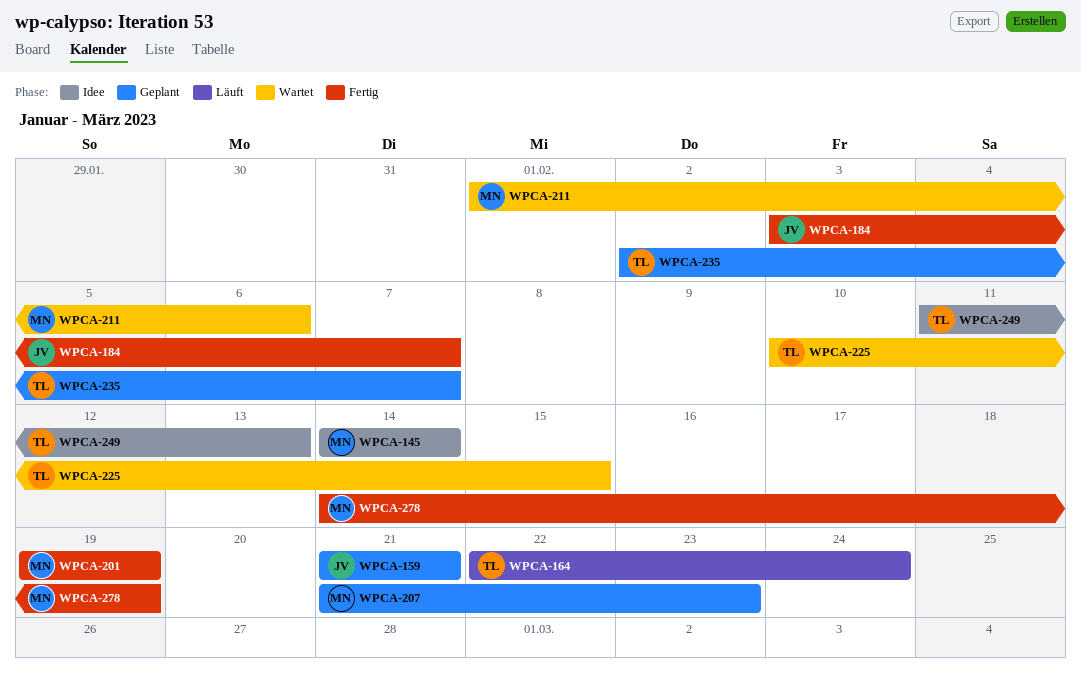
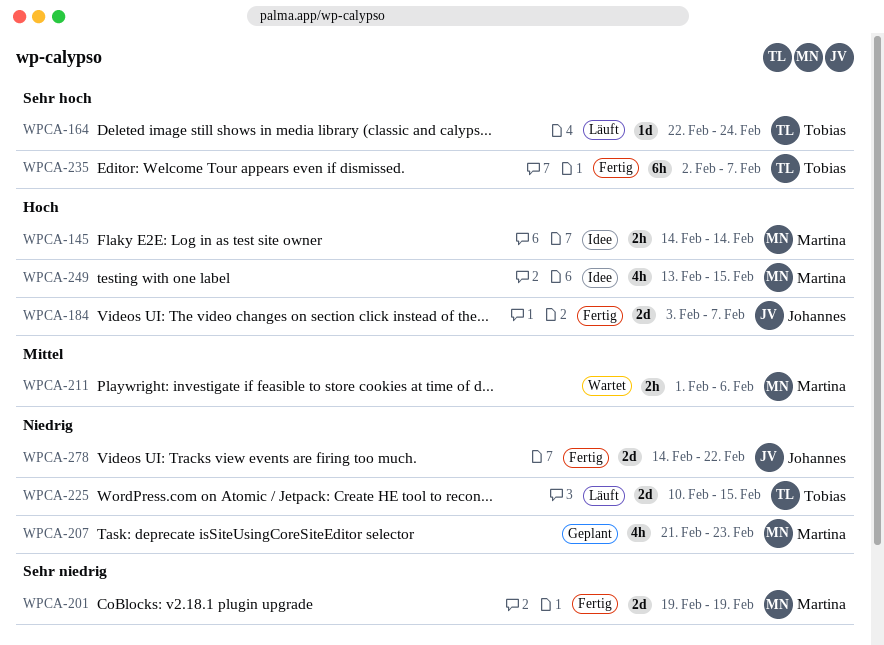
WPCA-159: present -> none
WPCA-225, status: Wartet -> Läuft
WPCA-235, status: Geplant -> Fertig
WPCA-249, owner: Tobias -> Martina
WPCA-249, start: Feb 11 -> Feb 13
WPCA-249, due: Feb 13 -> Feb 15
WPCA-278, owner: Martina -> Johannes
WPCA-278, due: Feb 19 -> Feb 22

